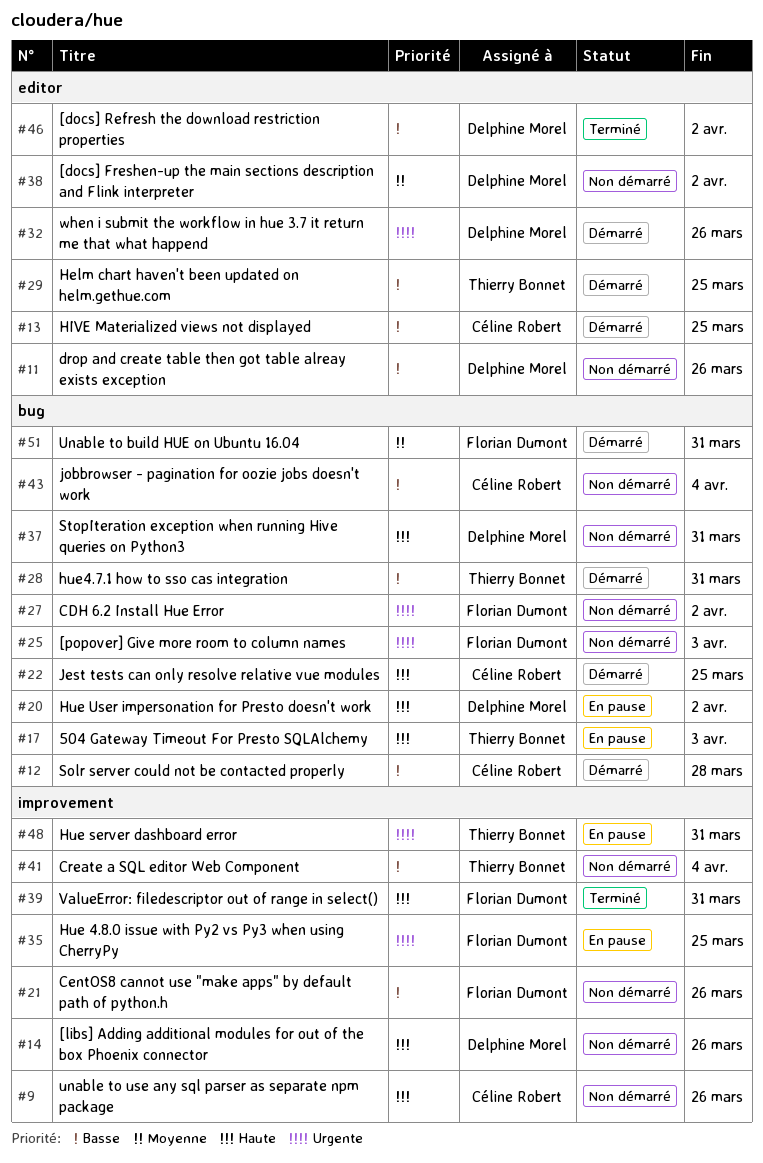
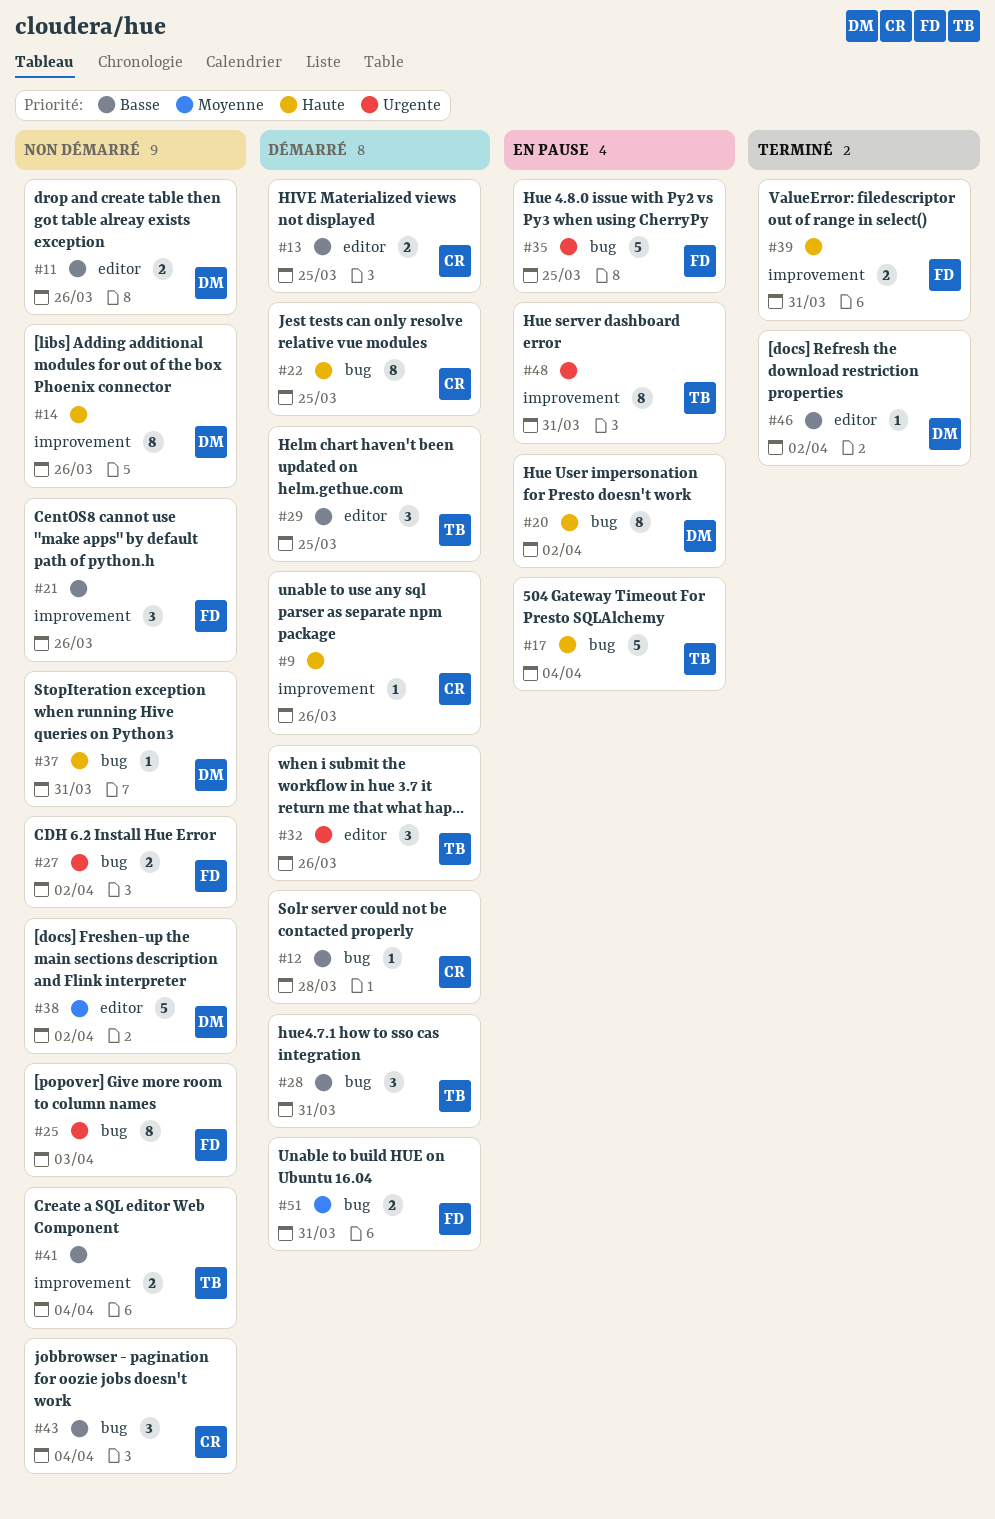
#9, status: Non démarré -> Démarré
#17, due: Apr 3 -> Apr 4
#32, owner: Delphine Morel -> Thierry Bonnet
#35, label: improvement -> bug

